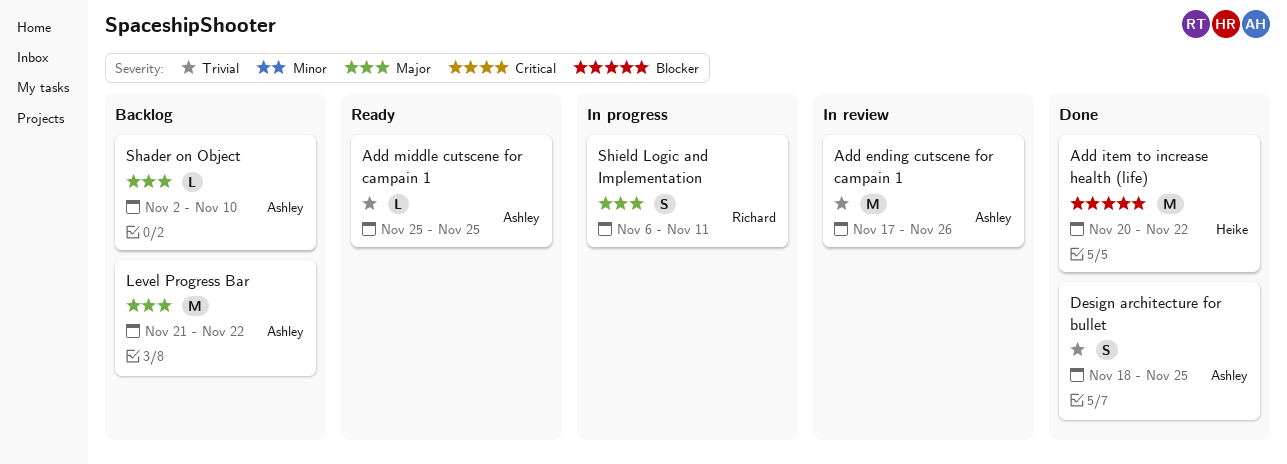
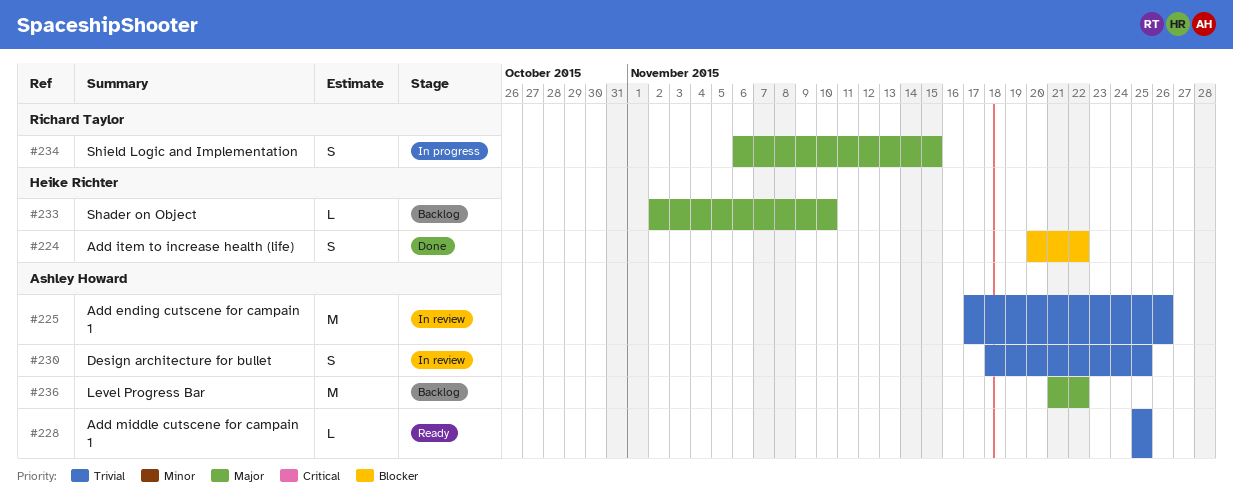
Add item to increase health (life), estimate: M -> S
Design architecture for bullet, status: Done -> In review
Shader on Object, owner: Ashley Howard -> Heike Richter
Shield Logic and Implementation, due: Nov 11 -> Nov 15

